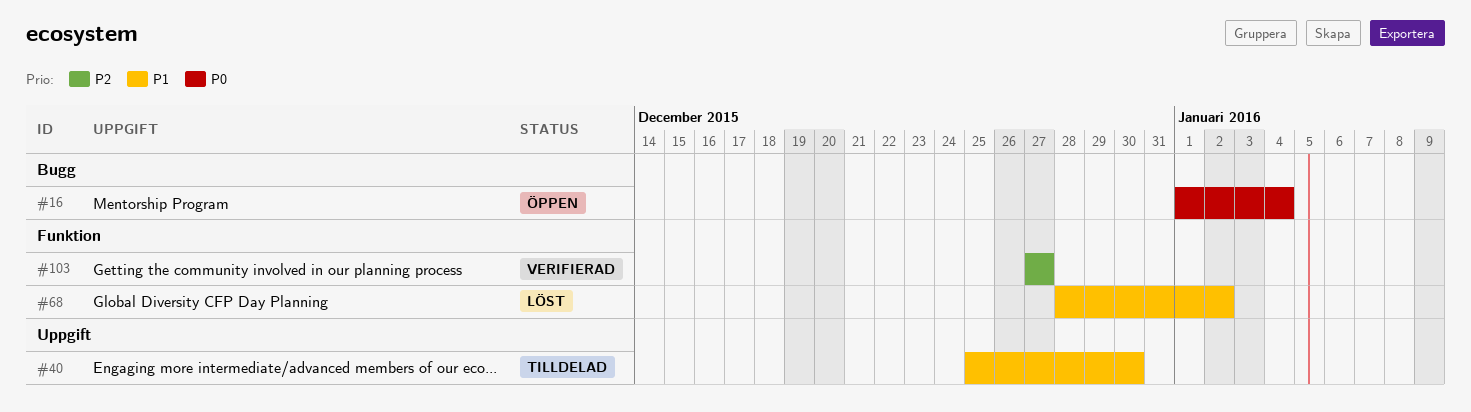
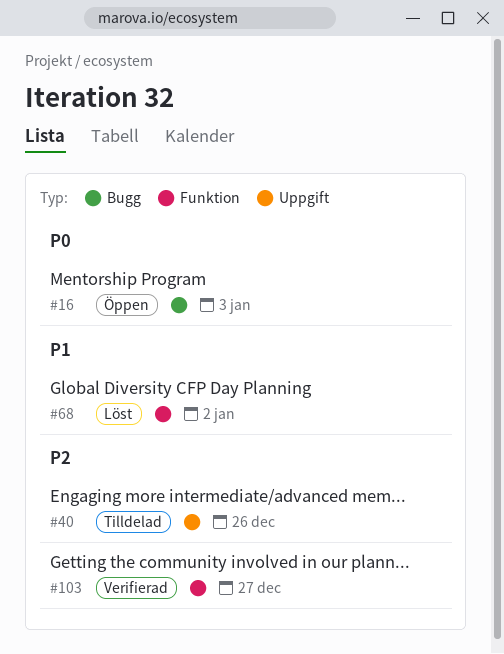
#16, due: Jan 4 -> Jan 3
#40, priority: P1 -> P2
#40, due: Dec 30 -> Dec 26

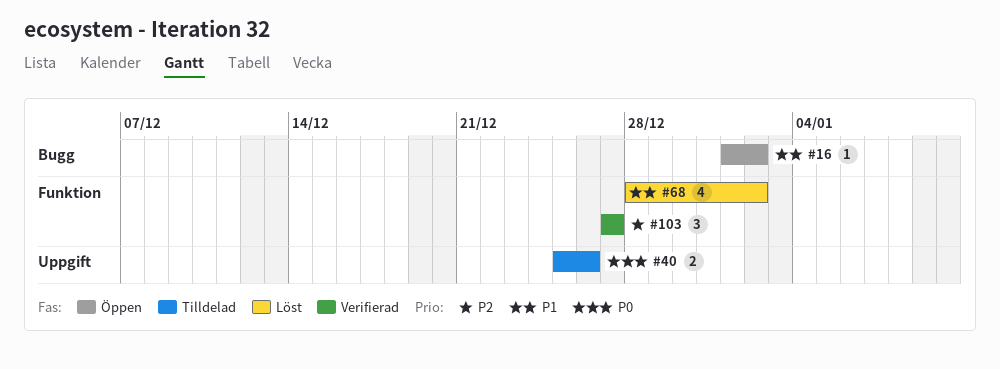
#16, priority: P0 -> P1
#16, due: Jan 3 -> Jan 2
#40, priority: P2 -> P0

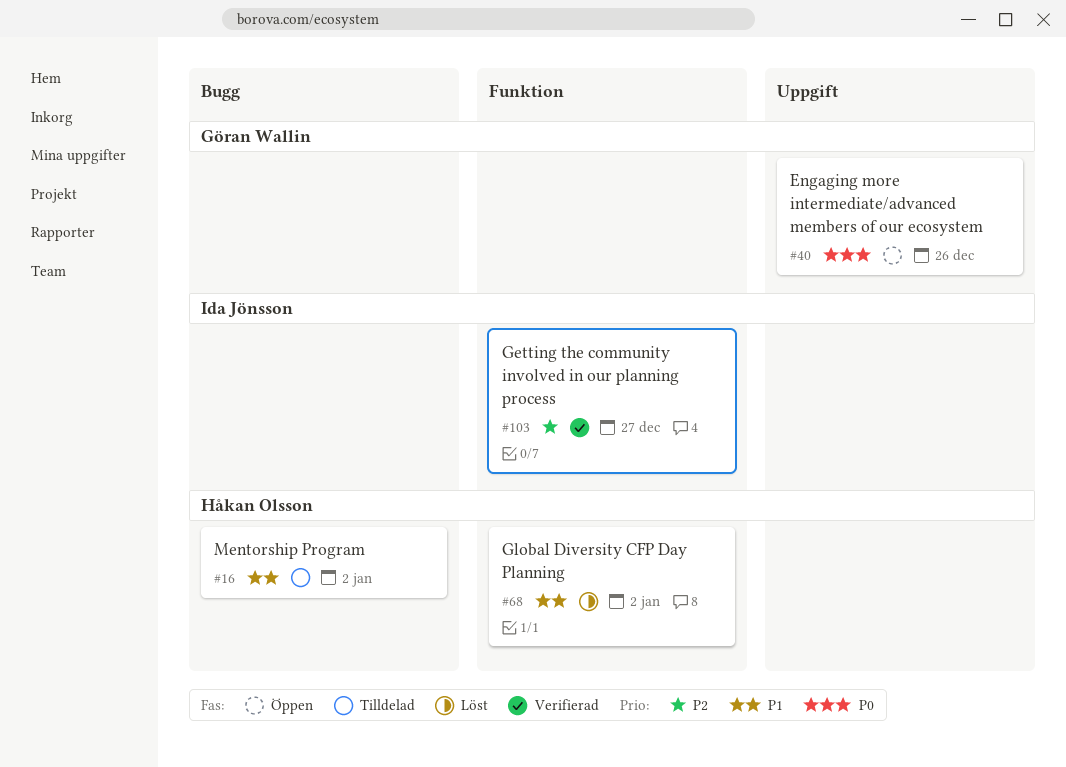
#16, status: Öppen -> Tilldelad
#40, status: Tilldelad -> Öppen

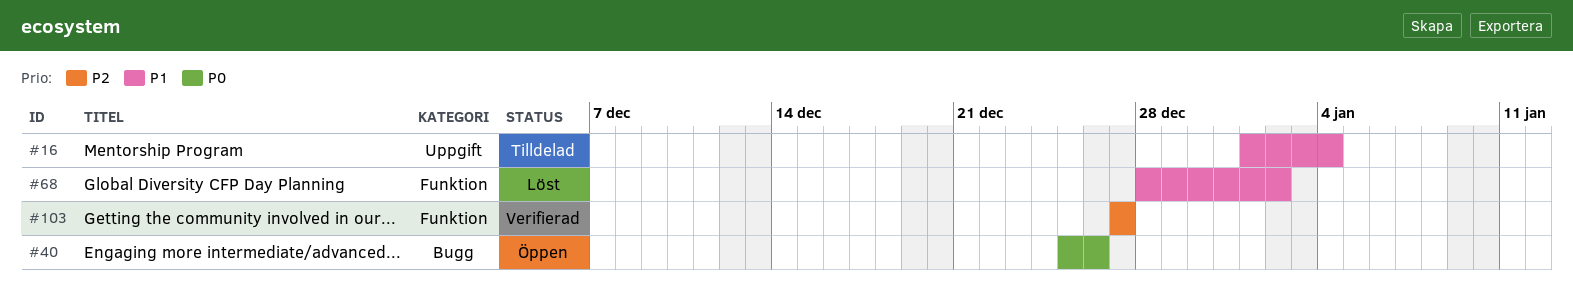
#16, label: Bugg -> Uppgift
#16, due: Jan 2 -> Jan 4
#40, label: Uppgift -> Bugg

